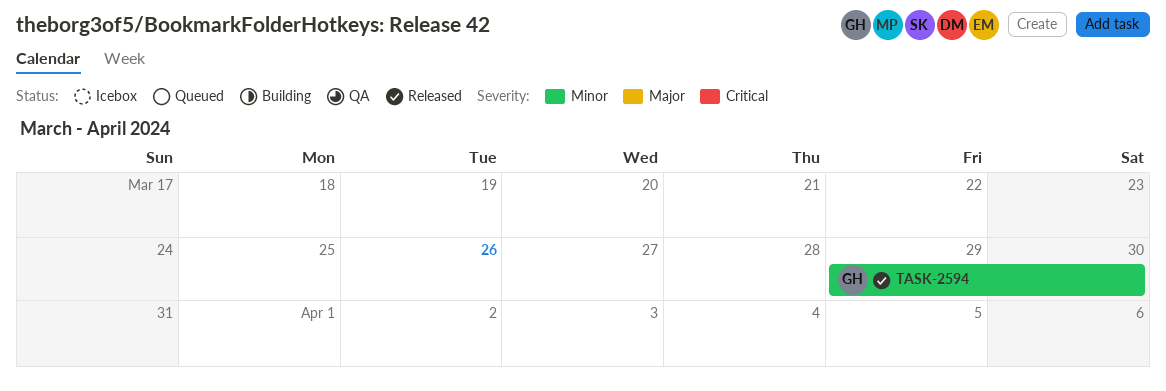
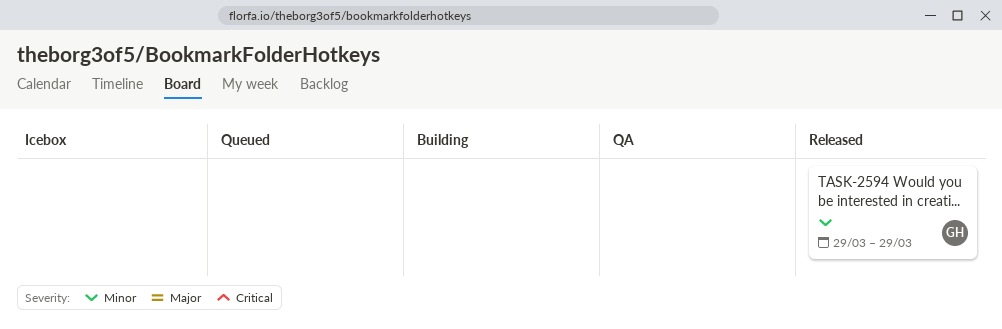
TASK-2594, due: Mar 30 -> Mar 29

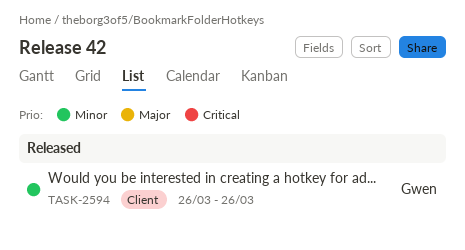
TASK-2594, start: Mar 29 -> Mar 26
TASK-2594, due: Mar 29 -> Mar 26

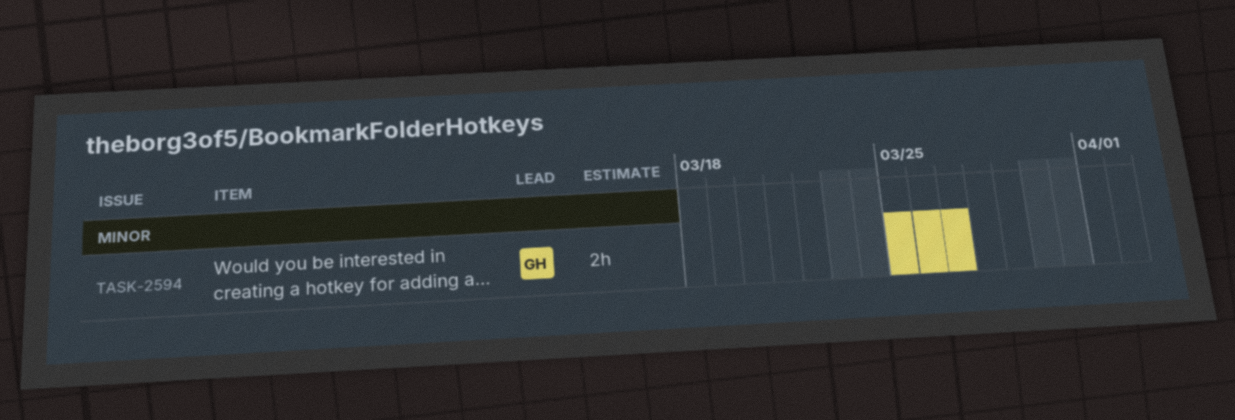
TASK-2594, start: Mar 26 -> Mar 25
TASK-2594, due: Mar 26 -> Mar 27

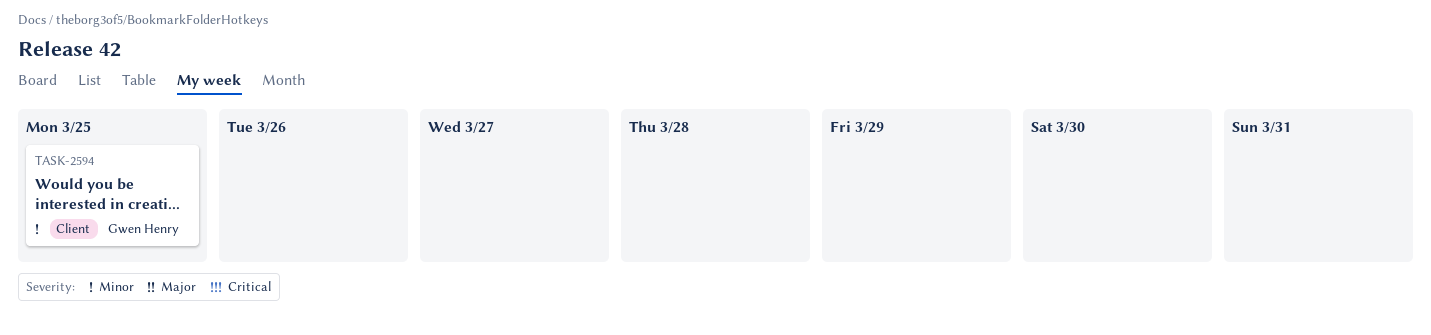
TASK-2594, due: Mar 27 -> Mar 25

